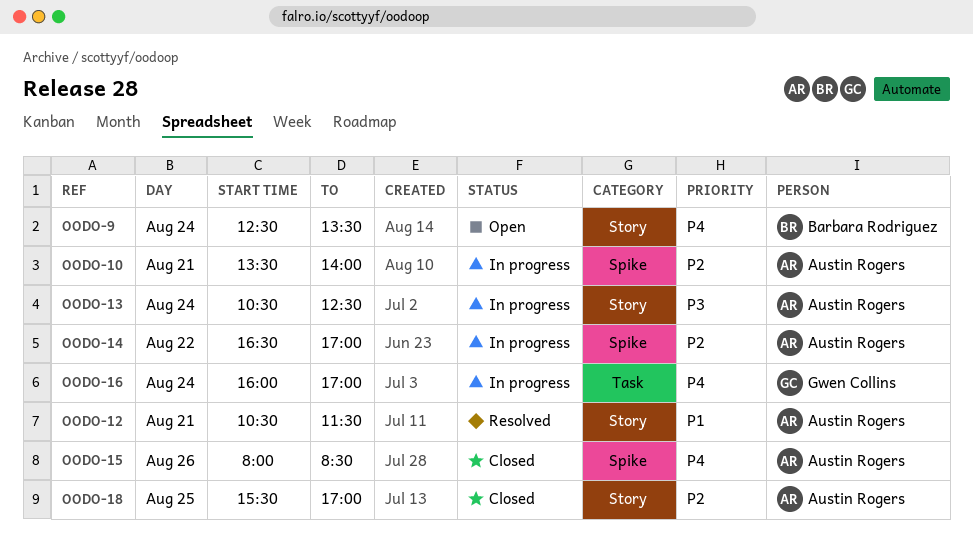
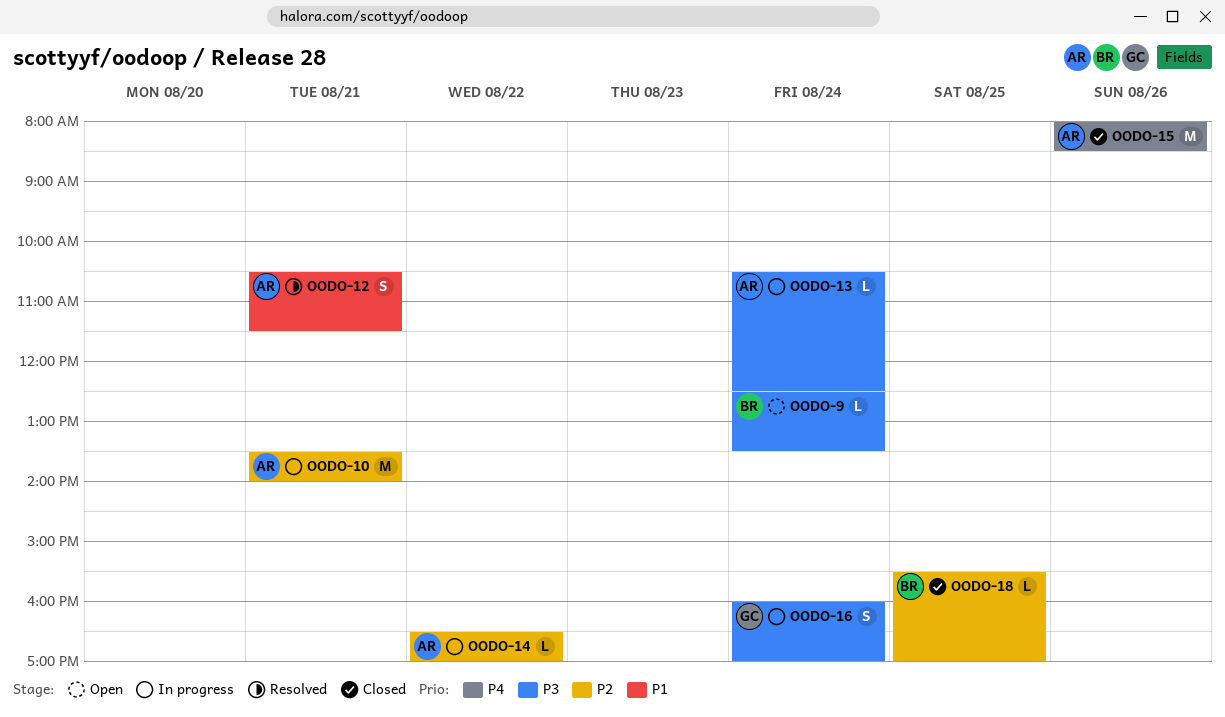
OODO-9, priority: P4 -> P3
OODO-16, priority: P4 -> P3
OODO-18, owner: Austin Rogers -> Barbara Rodriguez

